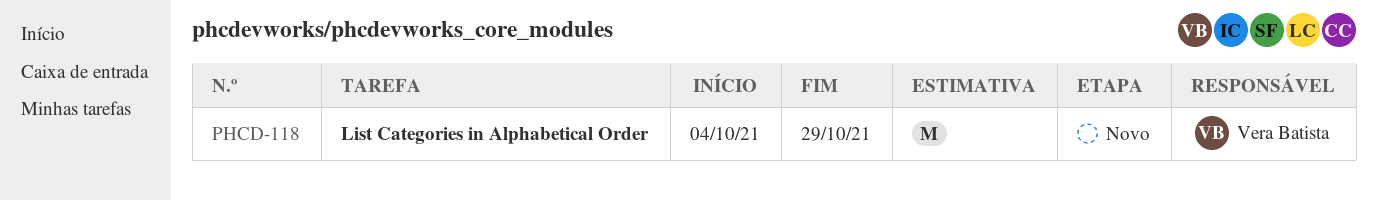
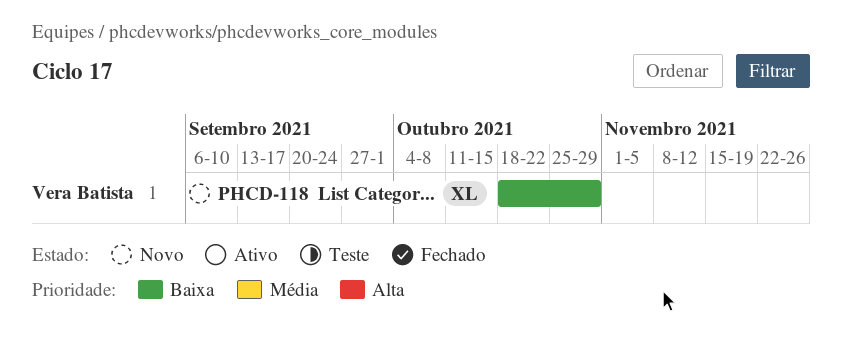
PHCD-118, estimate: M -> XL
PHCD-118, start: Oct 4 -> Oct 18

